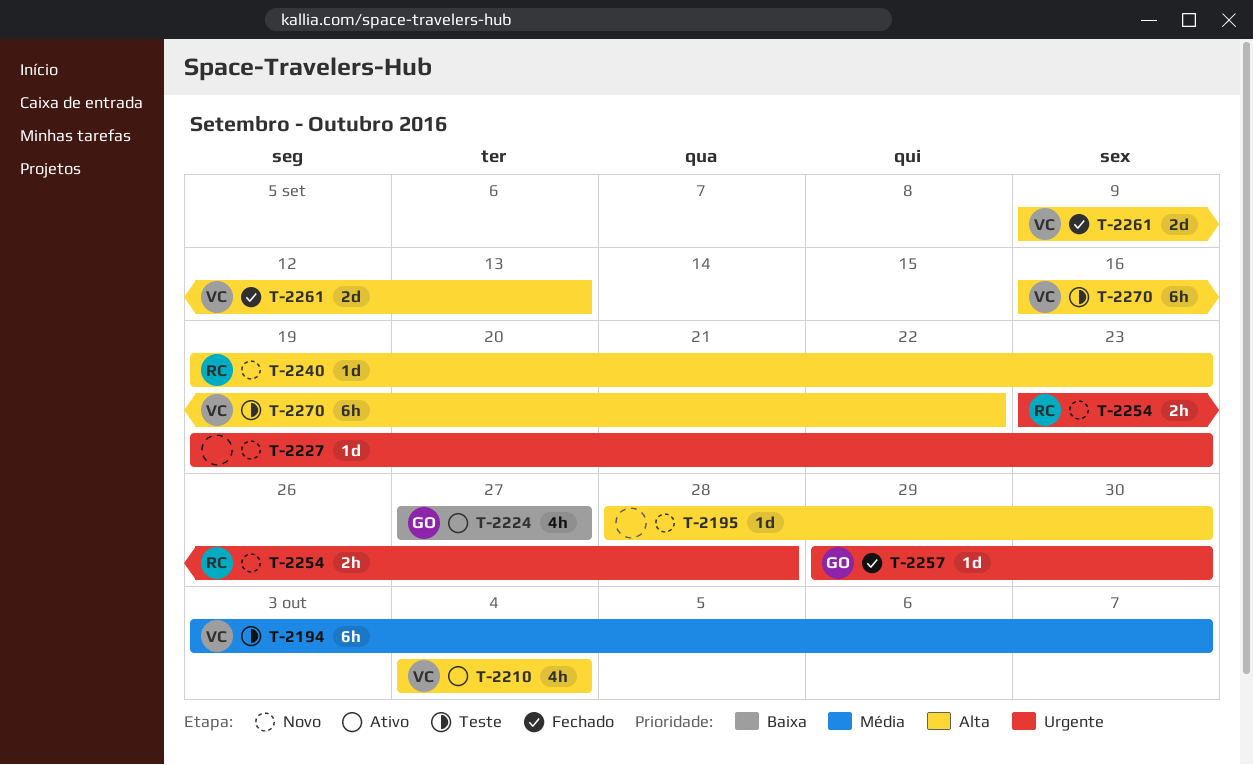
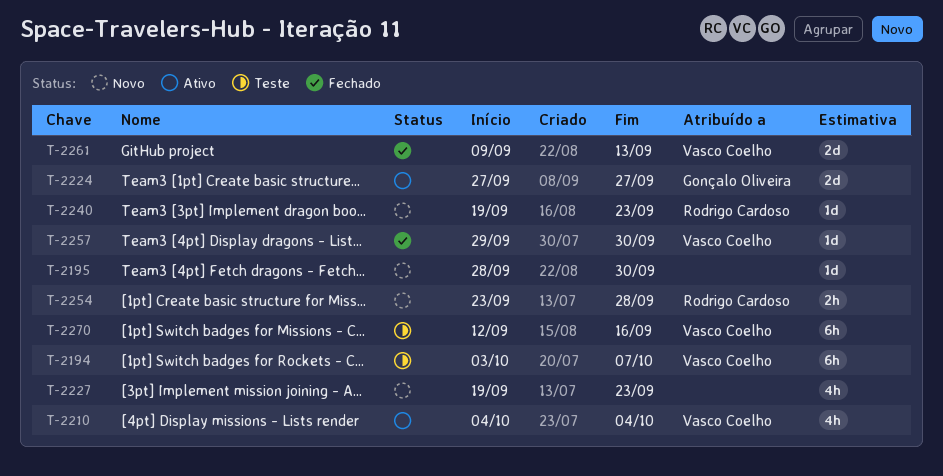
T-2224, estimate: 4h -> 2d
T-2227, estimate: 1d -> 4h
T-2257, owner: Gonçalo Oliveira -> Vasco Coelho
T-2270, start: Sep 16 -> Sep 12
T-2270, due: Sep 22 -> Sep 16

